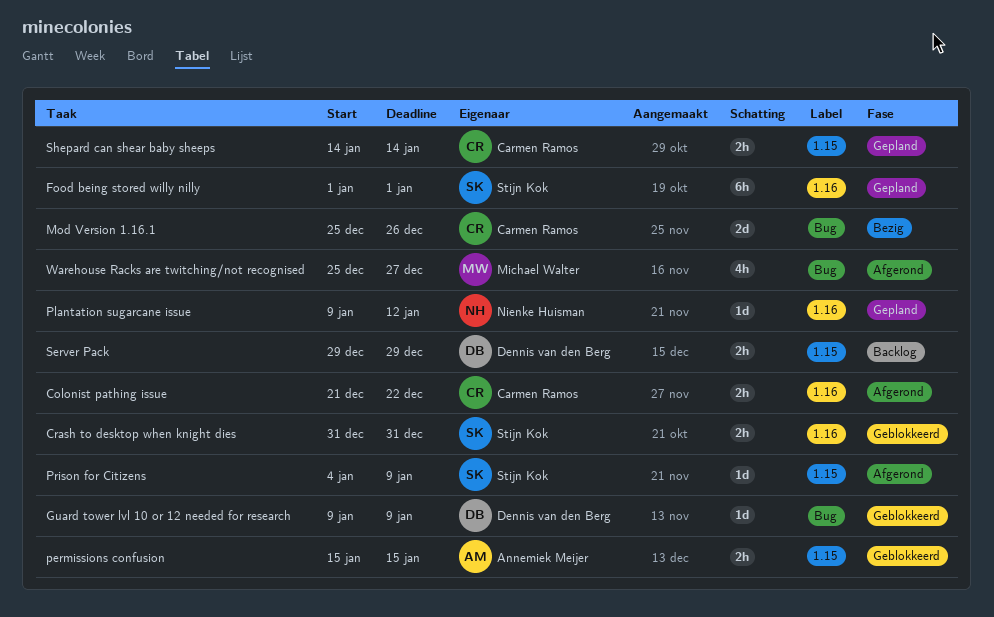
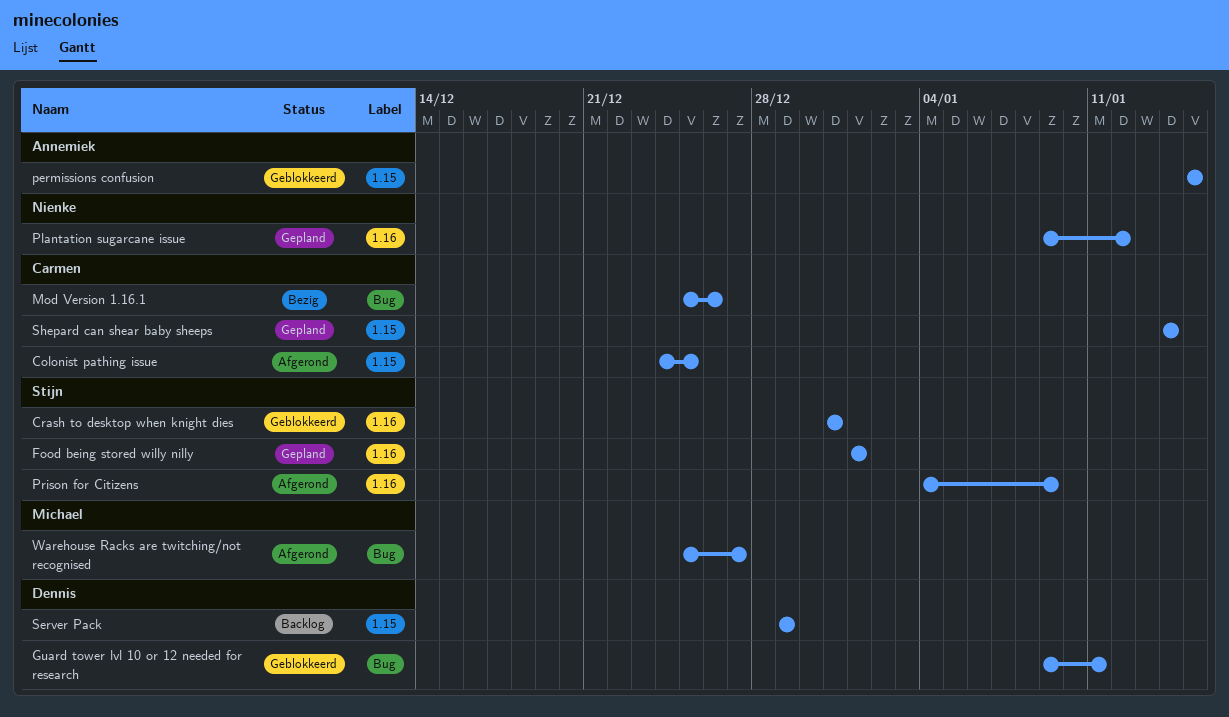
Colonist pathing issue, label: 1.16 -> 1.15
Colonist pathing issue, start: Dec 21 -> Dec 24
Colonist pathing issue, due: Dec 22 -> Dec 25
Guard tower lvl 10 or 12 needed for research, due: Jan 9 -> Jan 11
Prison for Citizens, label: 1.15 -> 1.16

